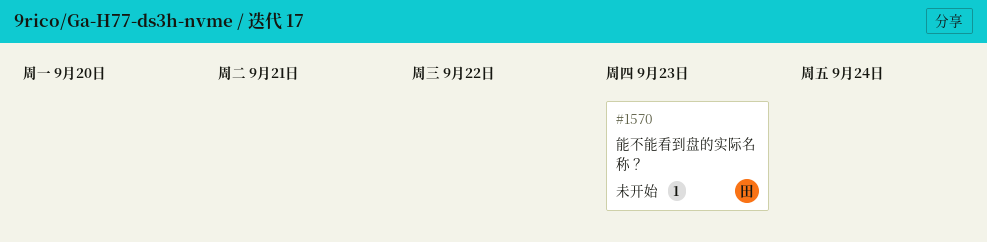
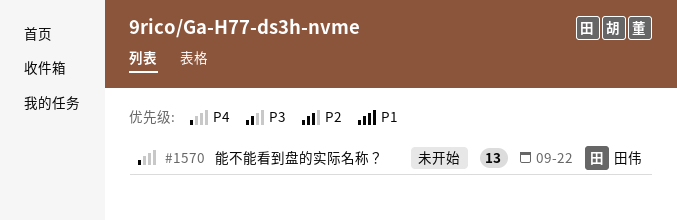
#1570, estimate: 1 -> 13
#1570, due: Sep 23 -> Sep 22

